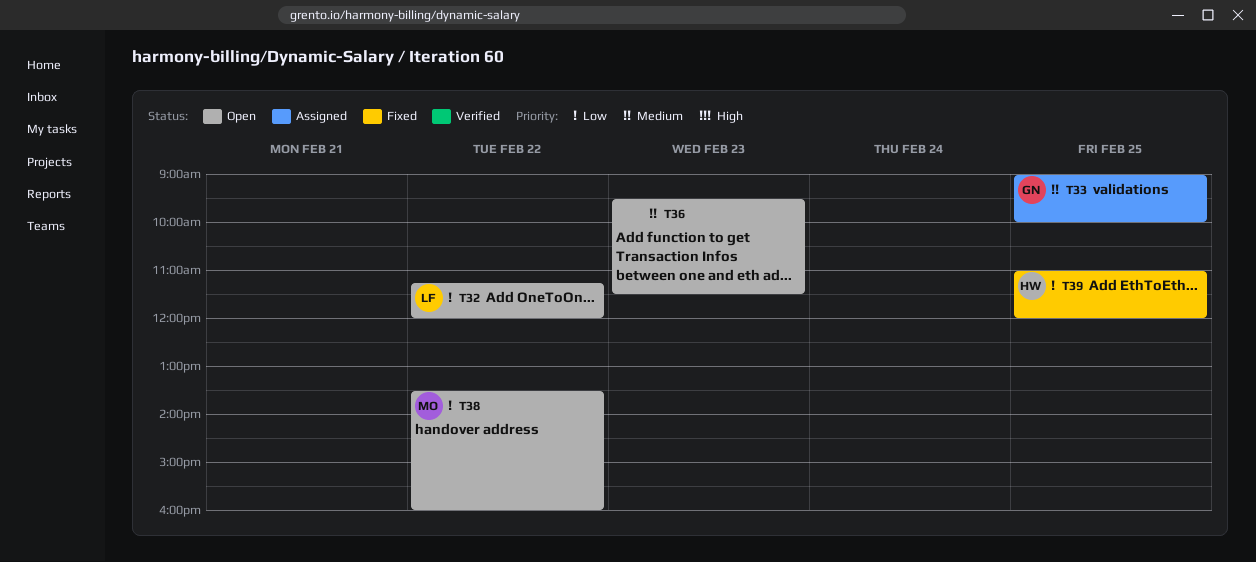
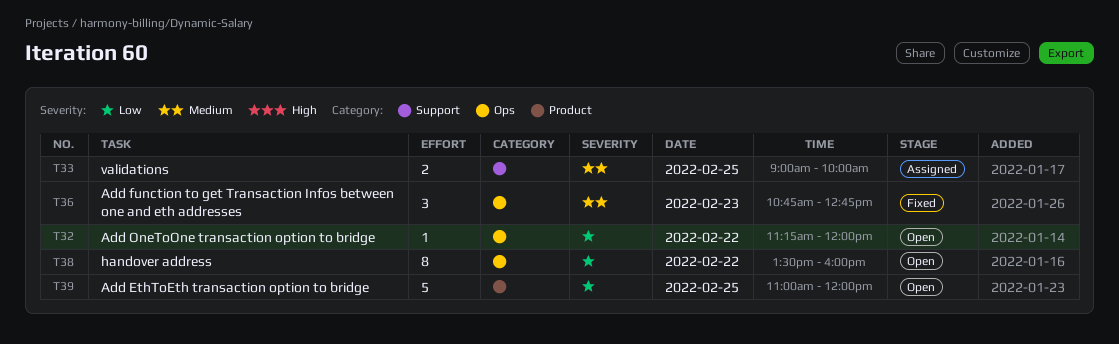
T36, status: Open -> Fixed
T36, begins: 09:30 -> 10:45
T36, ends: 11:30 -> 12:45
T39, status: Fixed -> Open

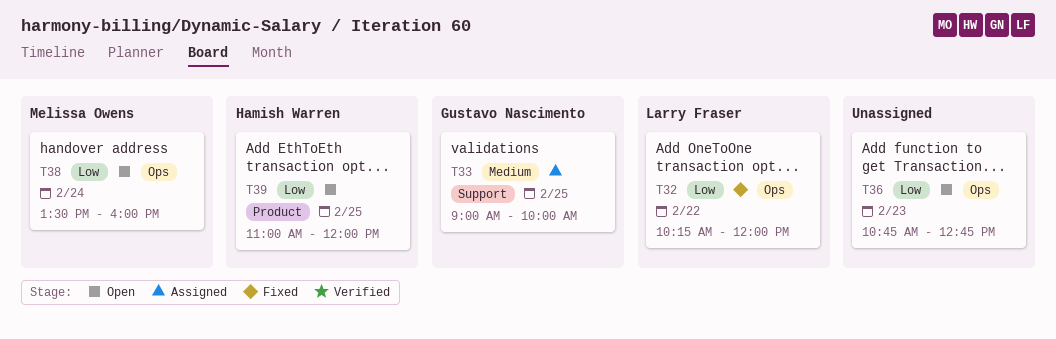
T32, status: Open -> Fixed
T32, begins: 11:15 -> 10:15
T36, status: Fixed -> Open
T36, priority: Medium -> Low
T38, day: Feb 22 -> Feb 24

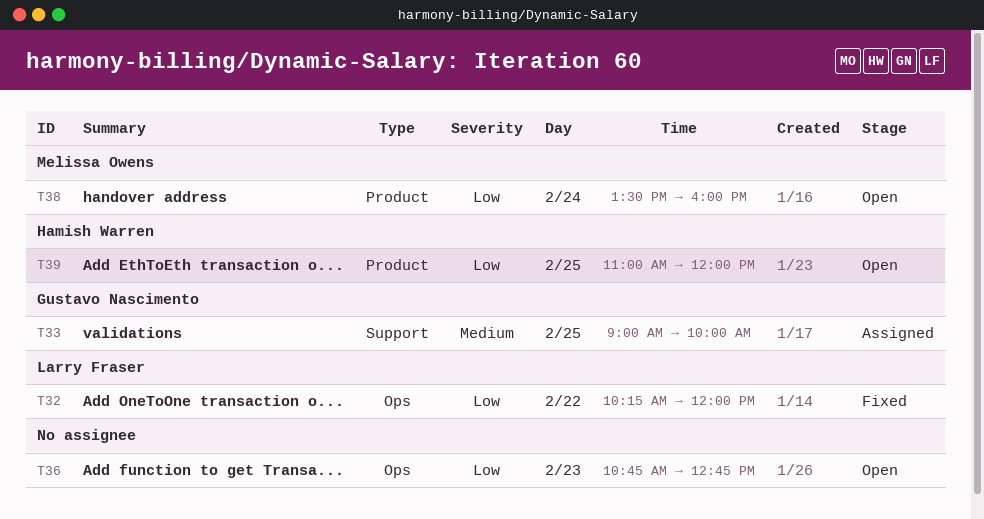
T38, label: Ops -> Product

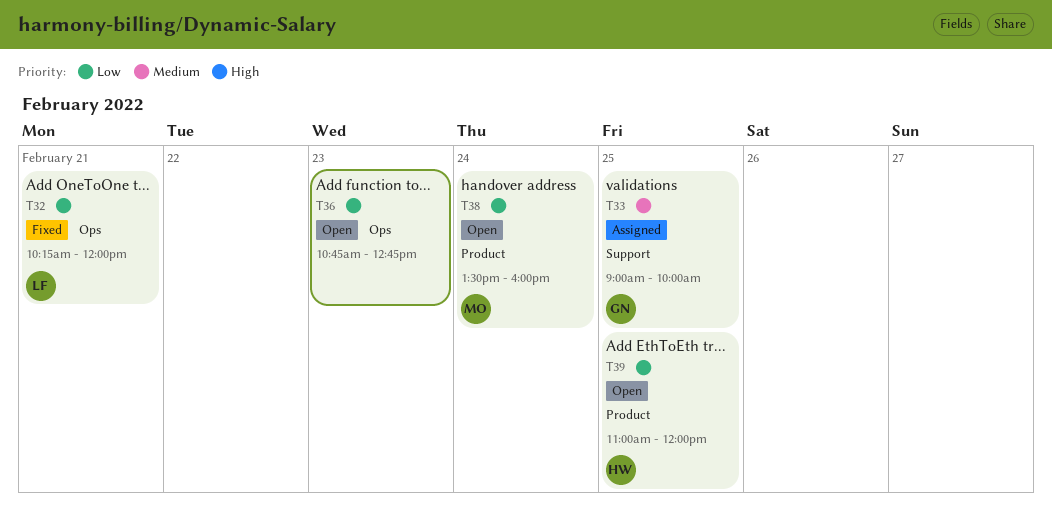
T32, day: Feb 22 -> Feb 21

